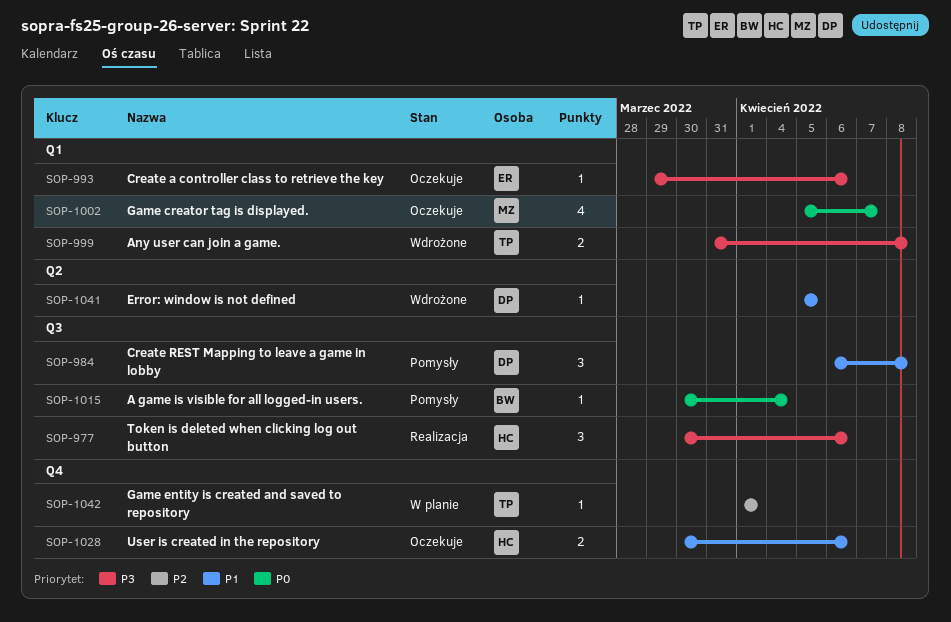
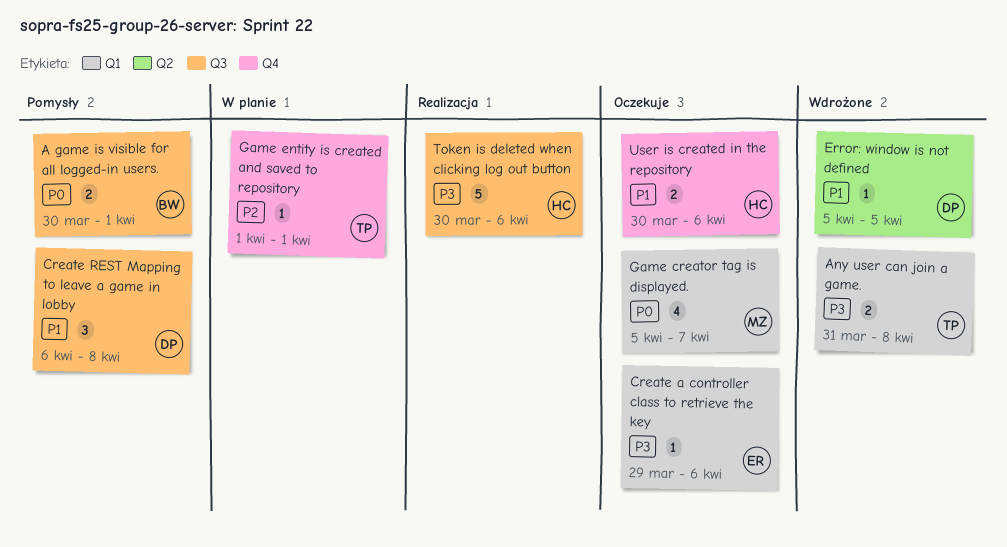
A game is visible for all logged-in users., estimate: 1 -> 2
A game is visible for all logged-in users., due: Apr 4 -> Apr 1
Token is deleted when clicking log out button, estimate: 3 -> 5

